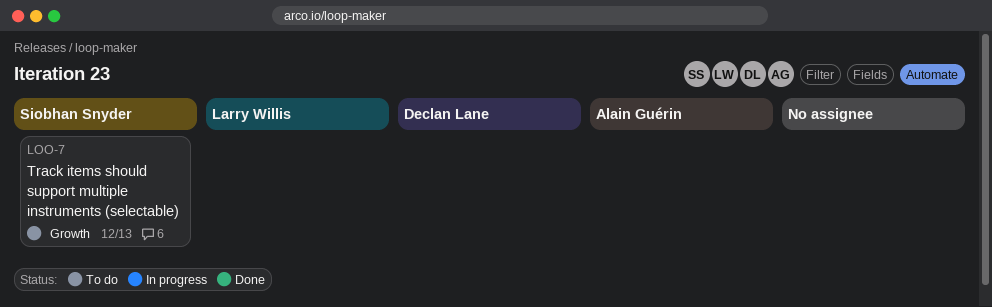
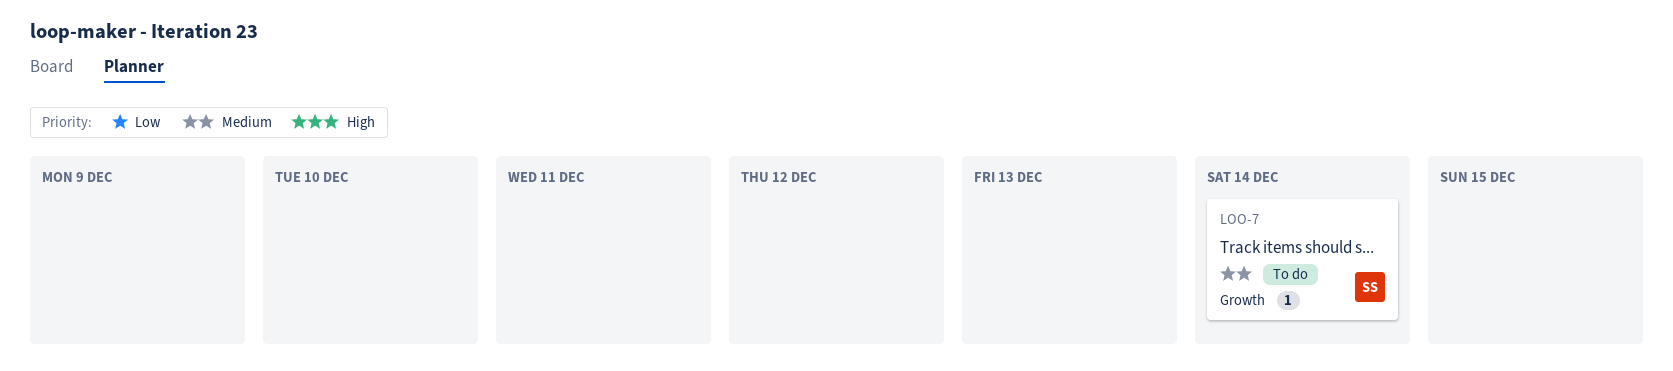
LOO-7, due: Dec 13 -> Dec 14

